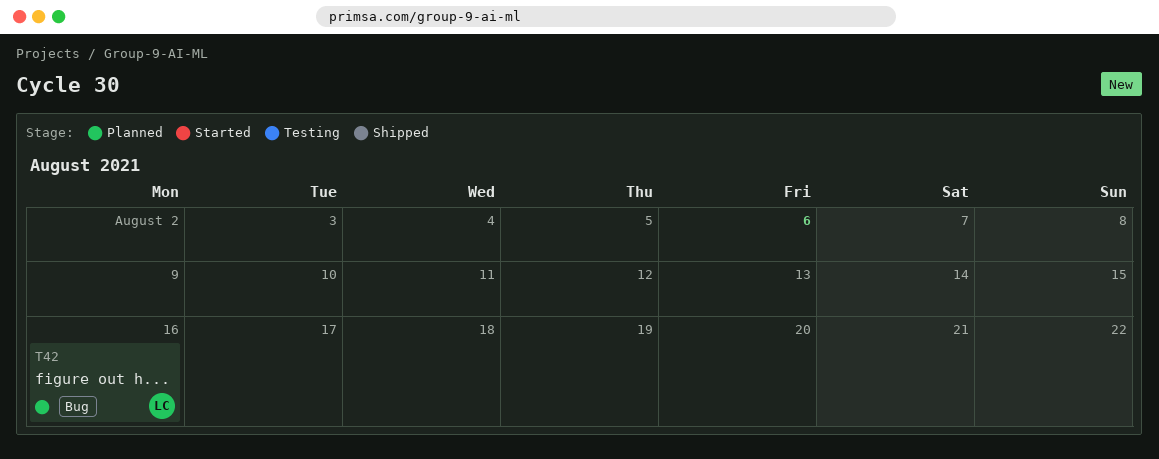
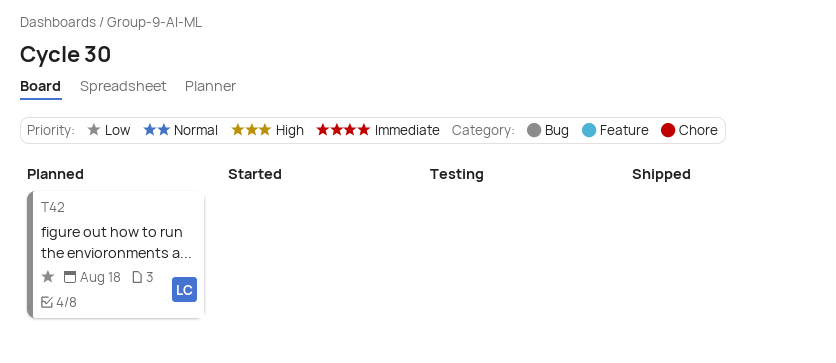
T42, due: Aug 16 -> Aug 18

